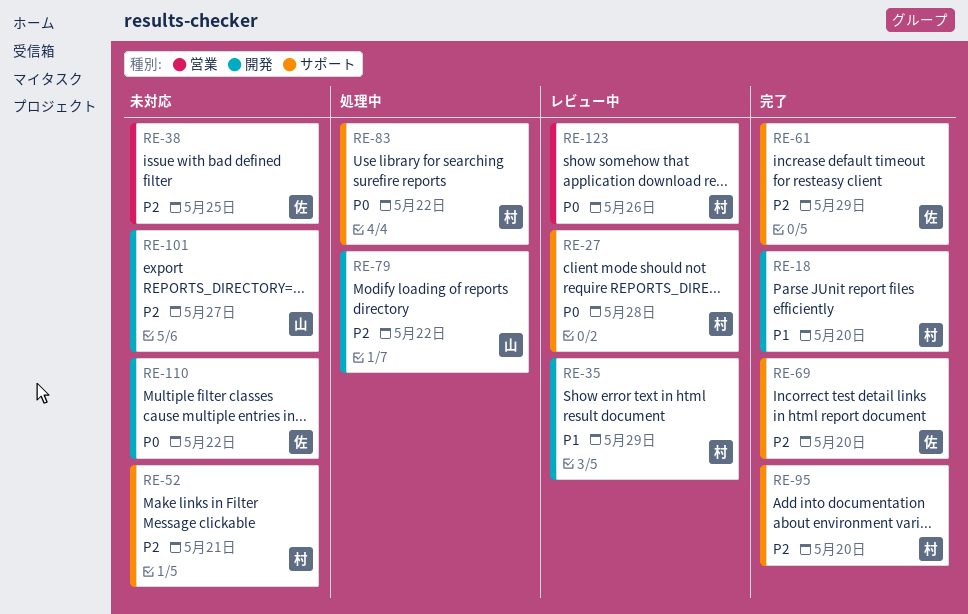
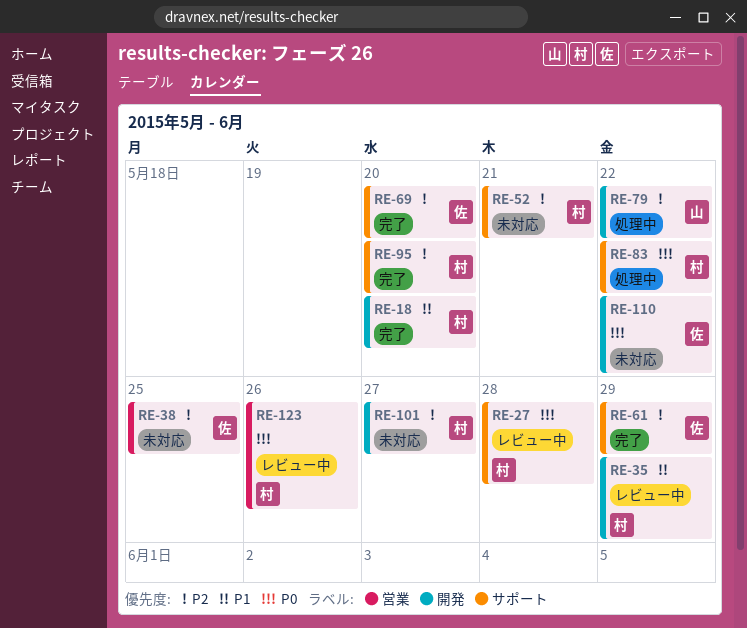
RE-101, owner: 山 -> 村

